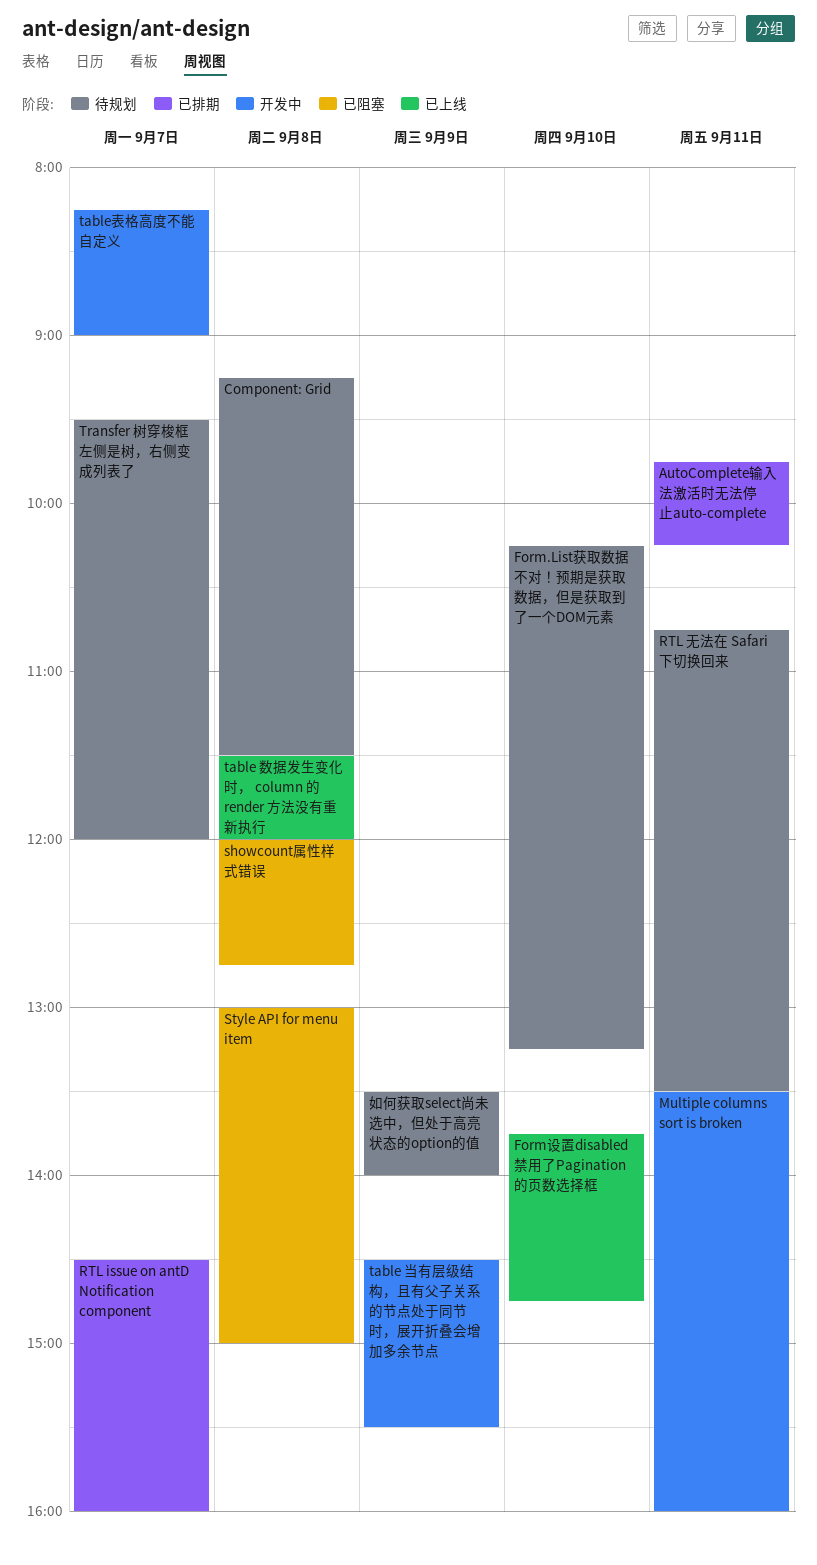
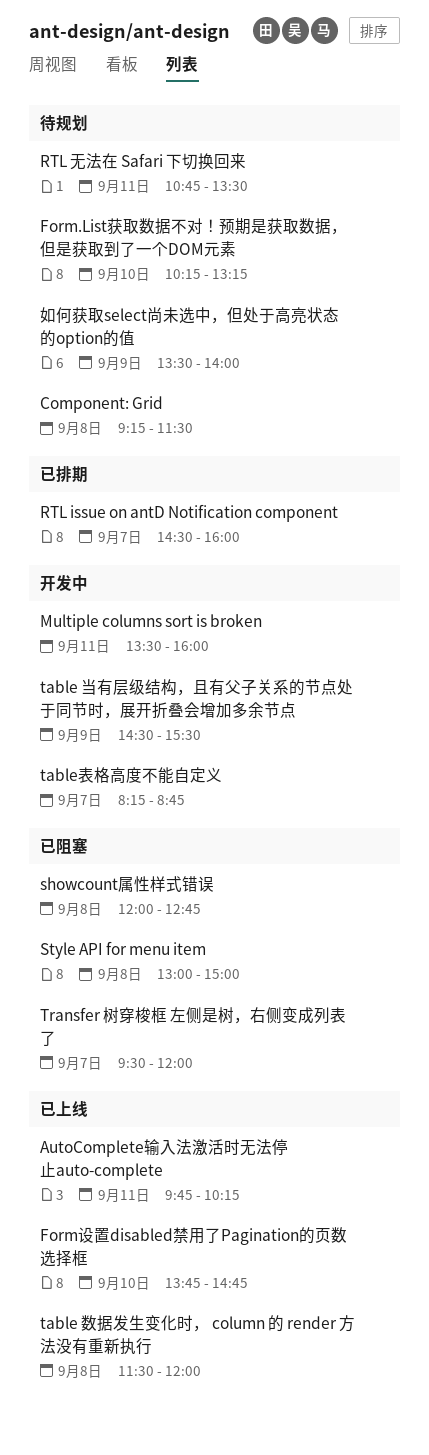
AutoComplete输入法激活时无法停止auto-complete, status: 已排期 -> 已上线
table表格高度不能自定义, ends: 09:00 -> 08:45
Transfer 树穿梭框 左侧是树，右侧变成列表了, status: 待规划 -> 已阻塞

